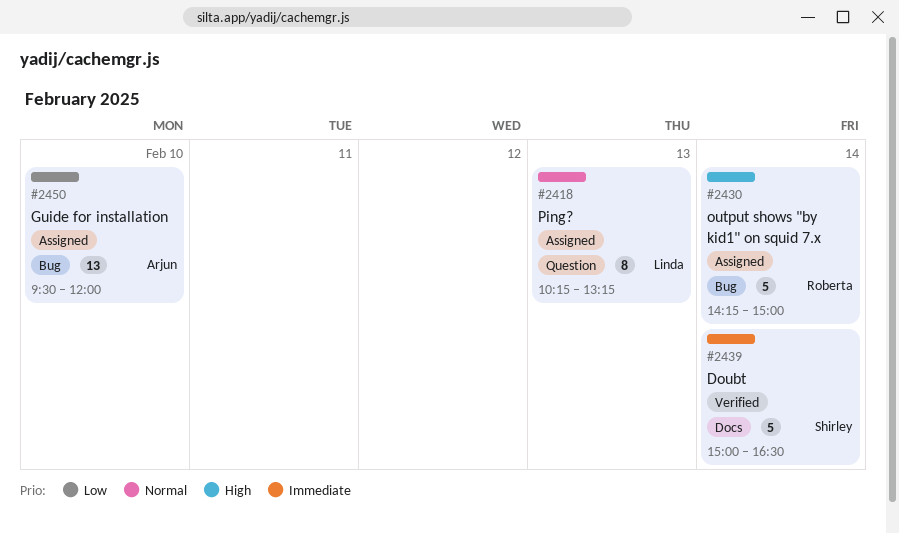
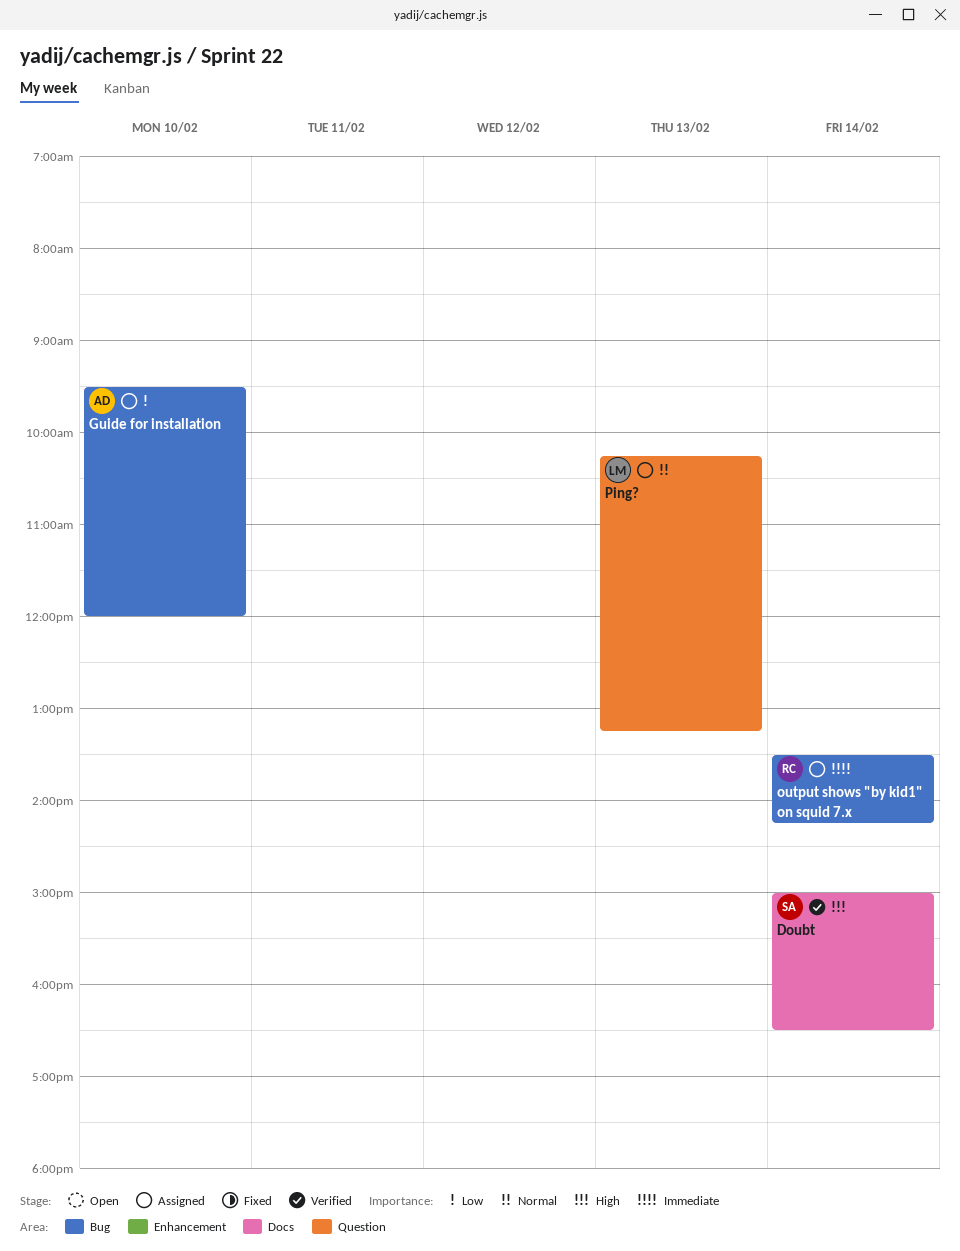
Doubt, priority: Immediate -> High
output shows "by kid1" on squid 7.x, priority: High -> Immediate
output shows "by kid1" on squid 7.x, begins: 14:15 -> 13:30
output shows "by kid1" on squid 7.x, ends: 15:00 -> 14:15

